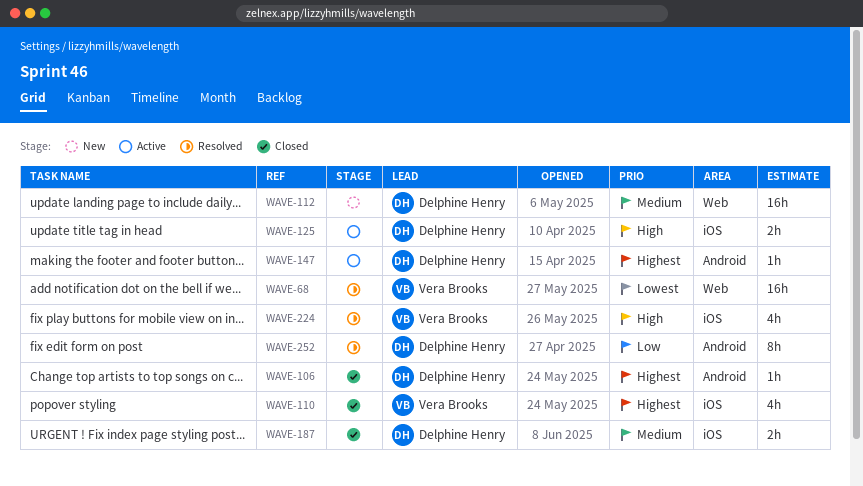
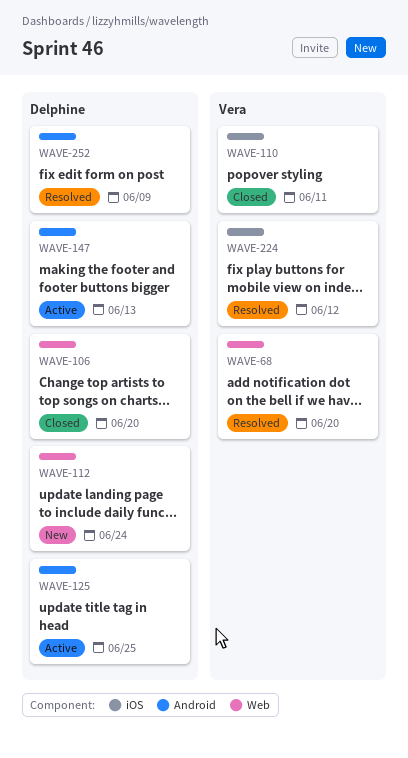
WAVE-106, label: Android -> Web
WAVE-125, label: iOS -> Android
WAVE-187: present -> none

